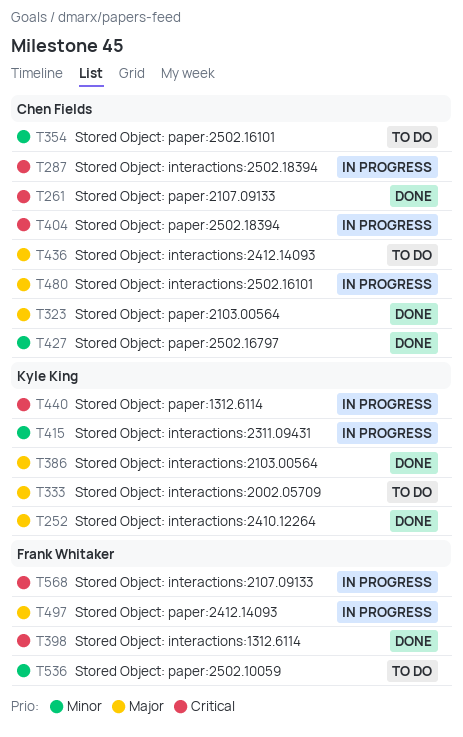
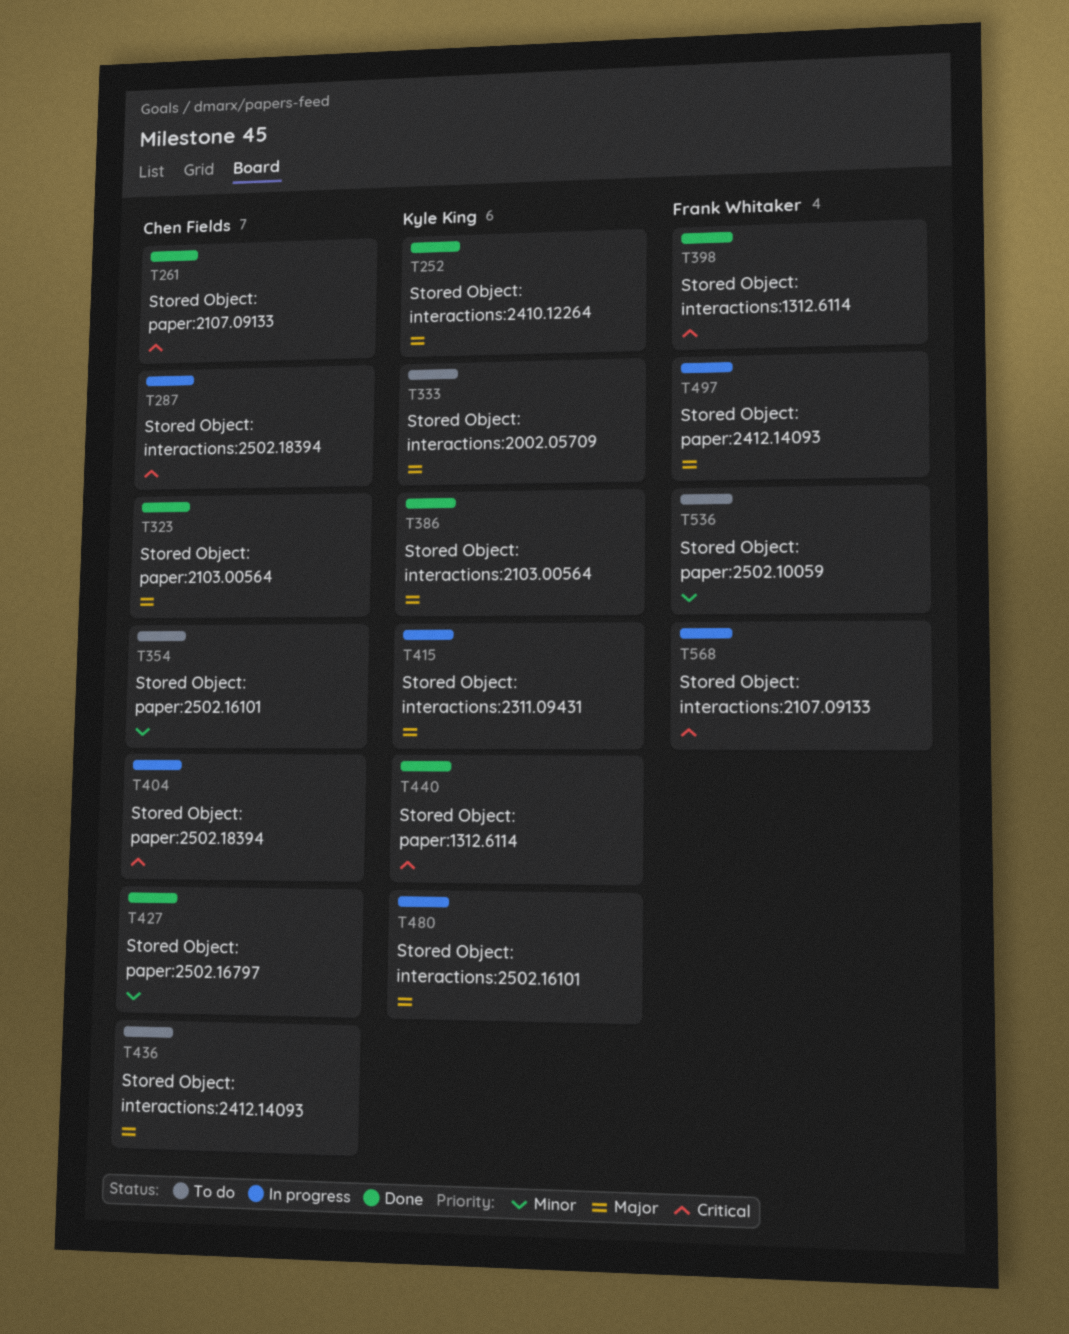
T415, priority: Minor -> Major
T440, status: In progress -> Done
T480, owner: Chen Fields -> Kyle King

